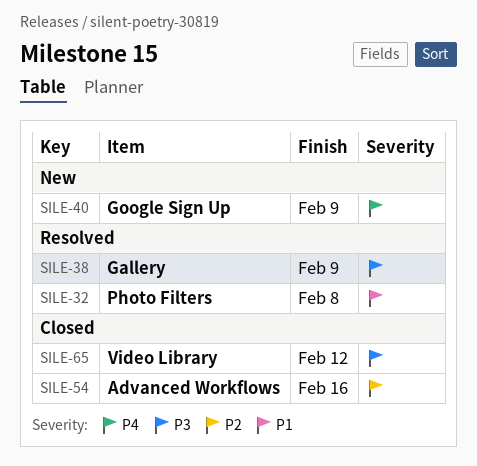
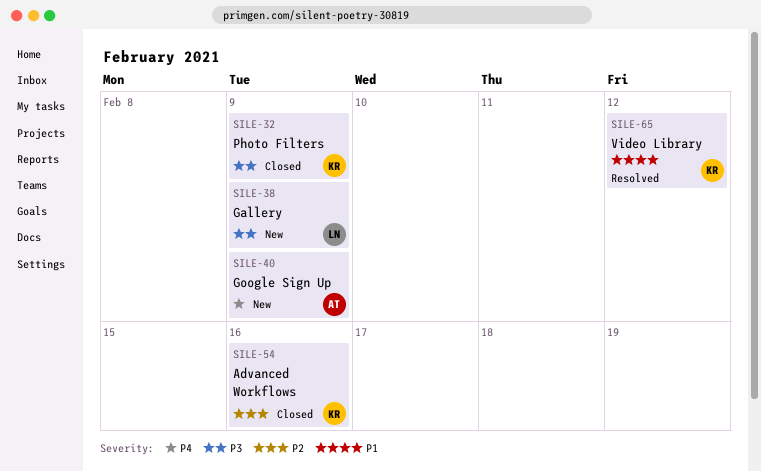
SILE-32, status: Resolved -> Closed
SILE-32, priority: P1 -> P3
SILE-32, due: Feb 8 -> Feb 9
SILE-38, status: Resolved -> New
SILE-65, status: Closed -> Resolved
SILE-65, priority: P3 -> P1

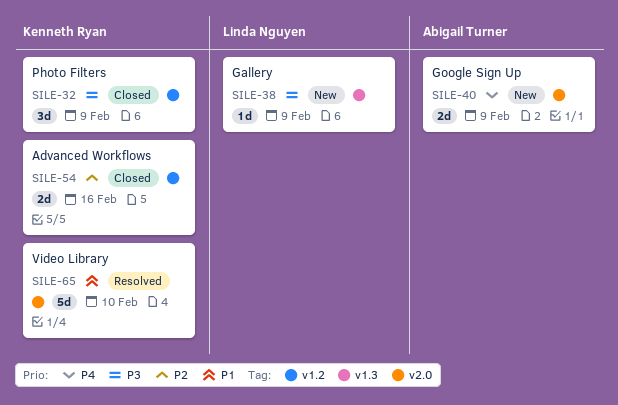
SILE-65, due: Feb 12 -> Feb 10

